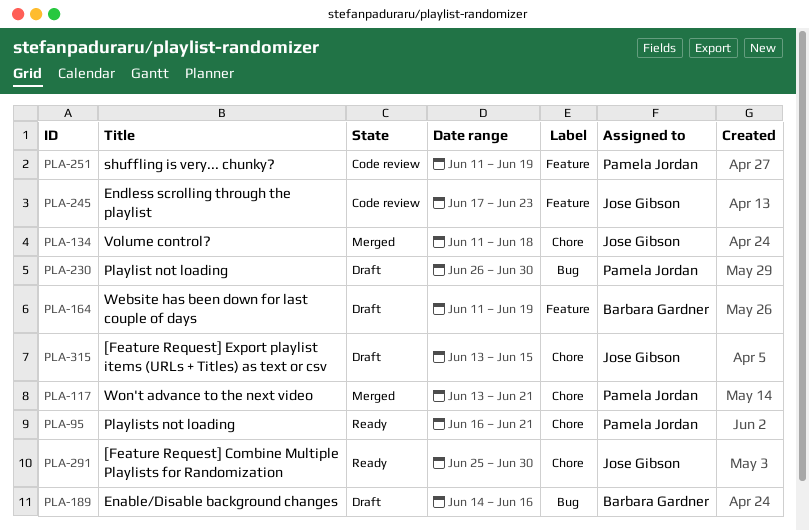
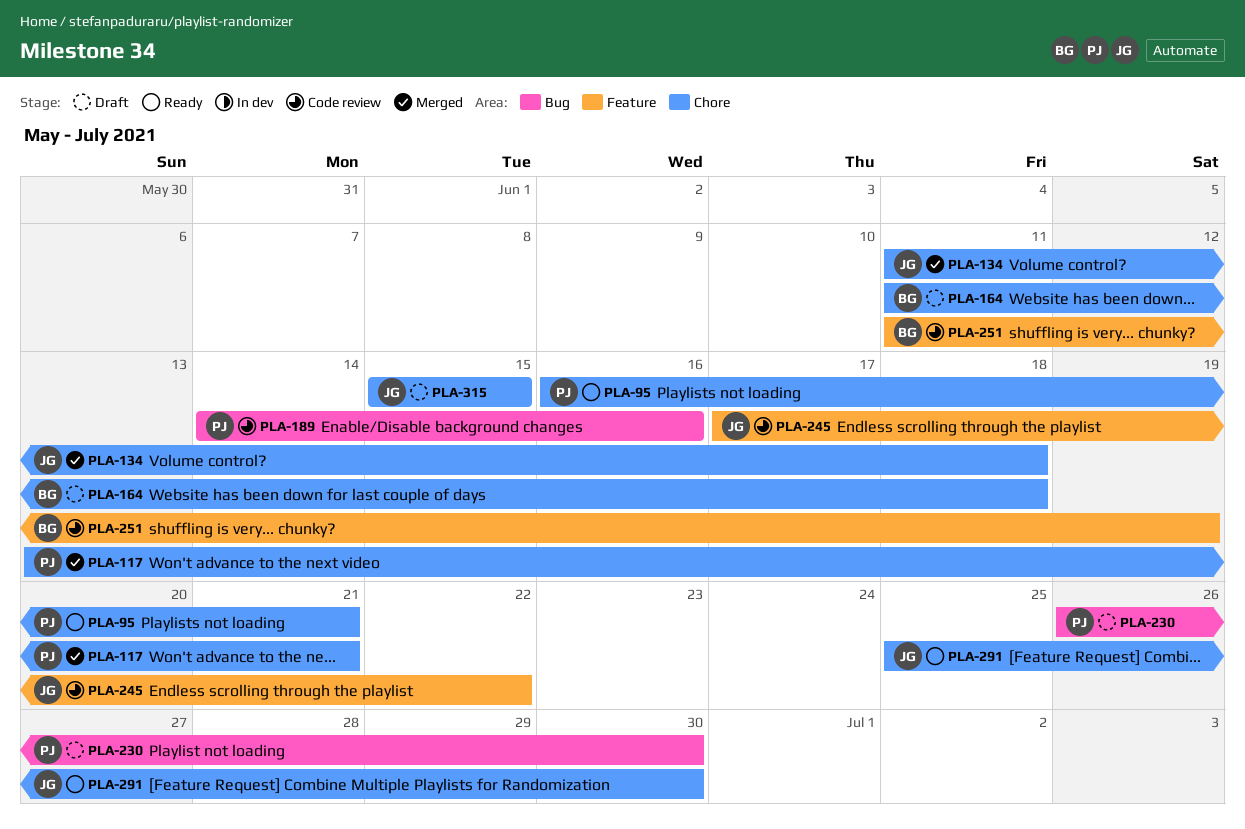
PLA-164, label: Feature -> Chore
PLA-164, due: Jun 19 -> Jun 18
PLA-189, status: Draft -> Code review
PLA-189, owner: Barbara Gardner -> Pamela Jordan
PLA-245, due: Jun 23 -> Jun 22
PLA-251, owner: Pamela Jordan -> Barbara Gardner
PLA-315, start: Jun 13 -> Jun 15

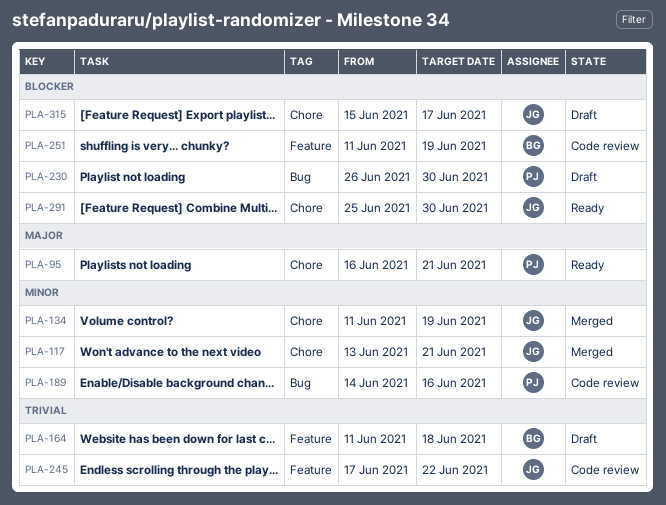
PLA-117, owner: PJ -> JG
PLA-134, due: Jun 18 -> Jun 19
PLA-164, label: Chore -> Feature
PLA-315, due: Jun 15 -> Jun 17

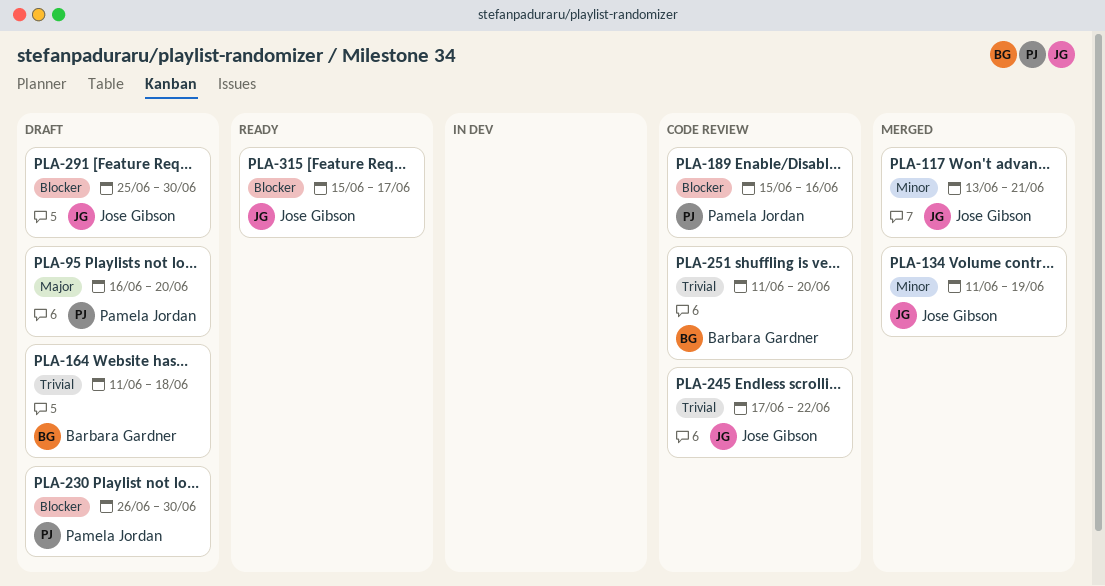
PLA-95, status: Ready -> Draft
PLA-95, due: Jun 21 -> Jun 20
PLA-189, priority: Minor -> Blocker
PLA-189, start: Jun 14 -> Jun 15
PLA-251, priority: Blocker -> Trivial
PLA-251, due: Jun 19 -> Jun 20
PLA-291, status: Ready -> Draft
PLA-315, status: Draft -> Ready

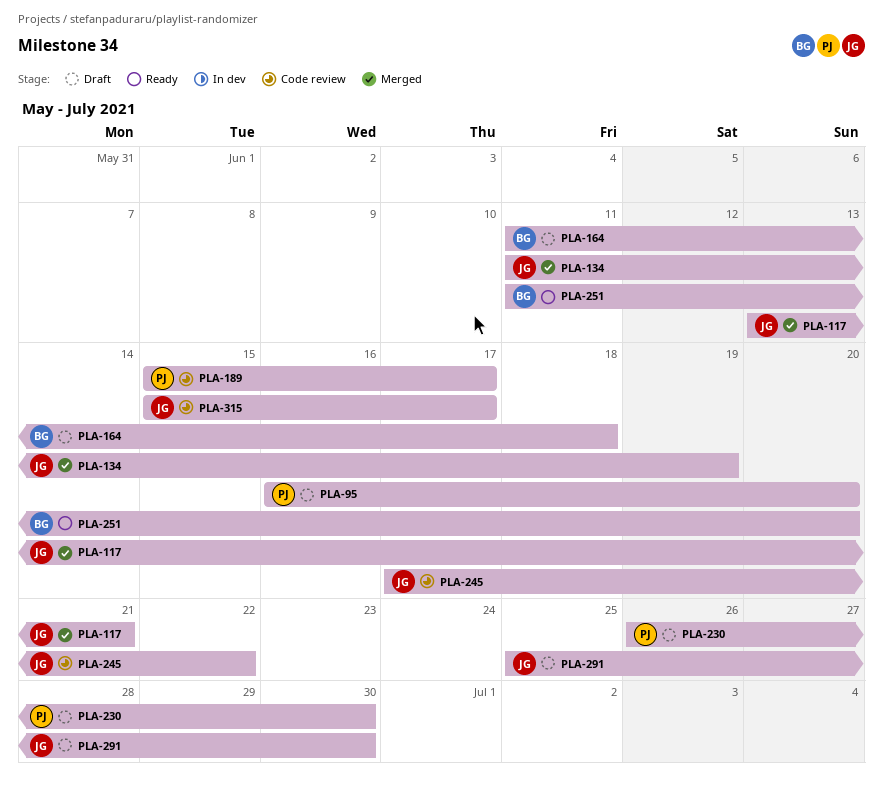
PLA-189, due: Jun 16 -> Jun 17
PLA-251, status: Code review -> Ready
PLA-315, status: Ready -> Code review

